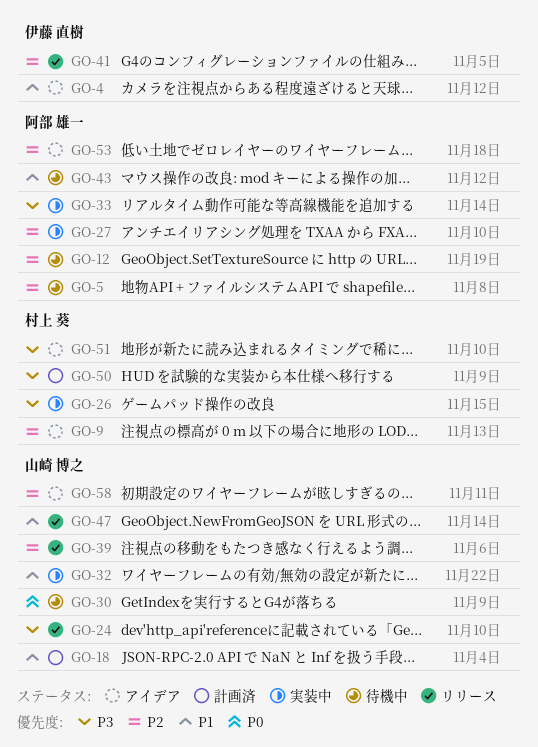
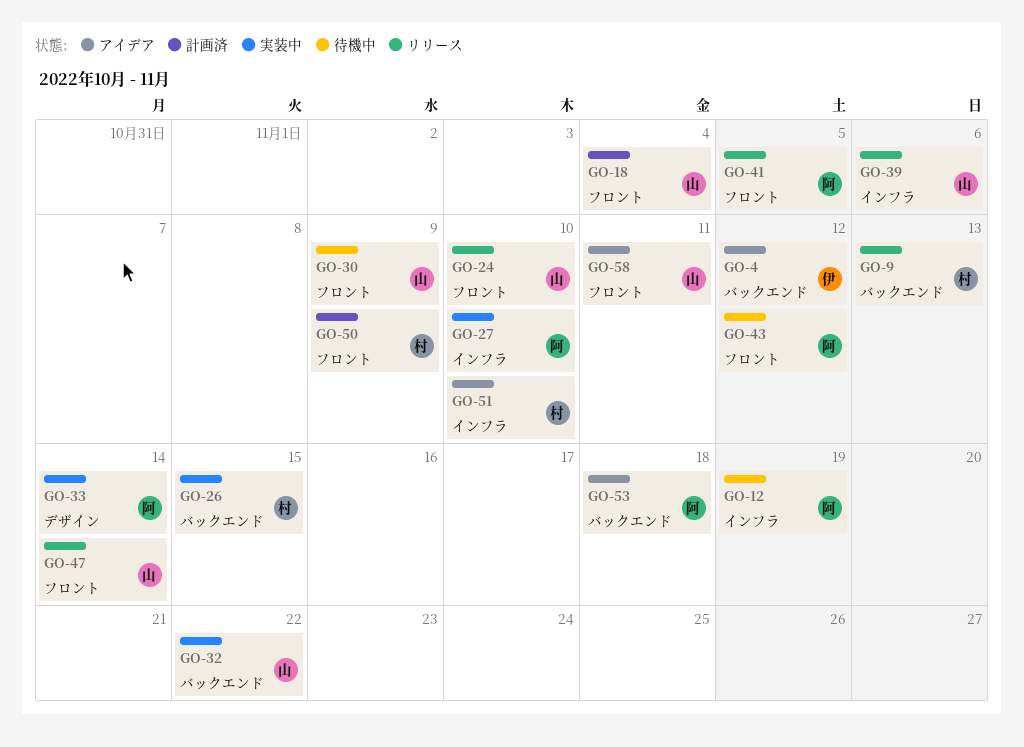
GO-5: present -> none
GO-9, status: アイデア -> リリース
GO-41, owner: 伊藤 直樹 -> 阿部 雄一

